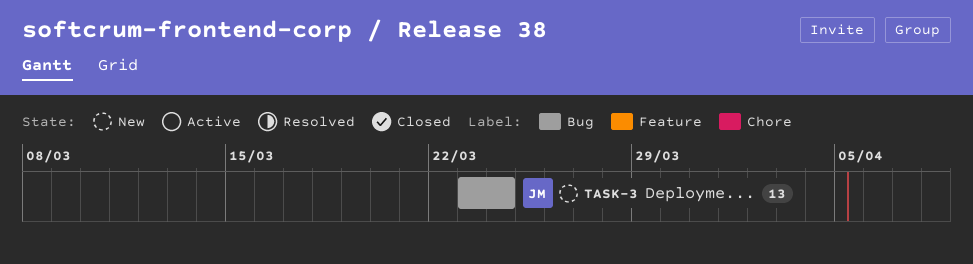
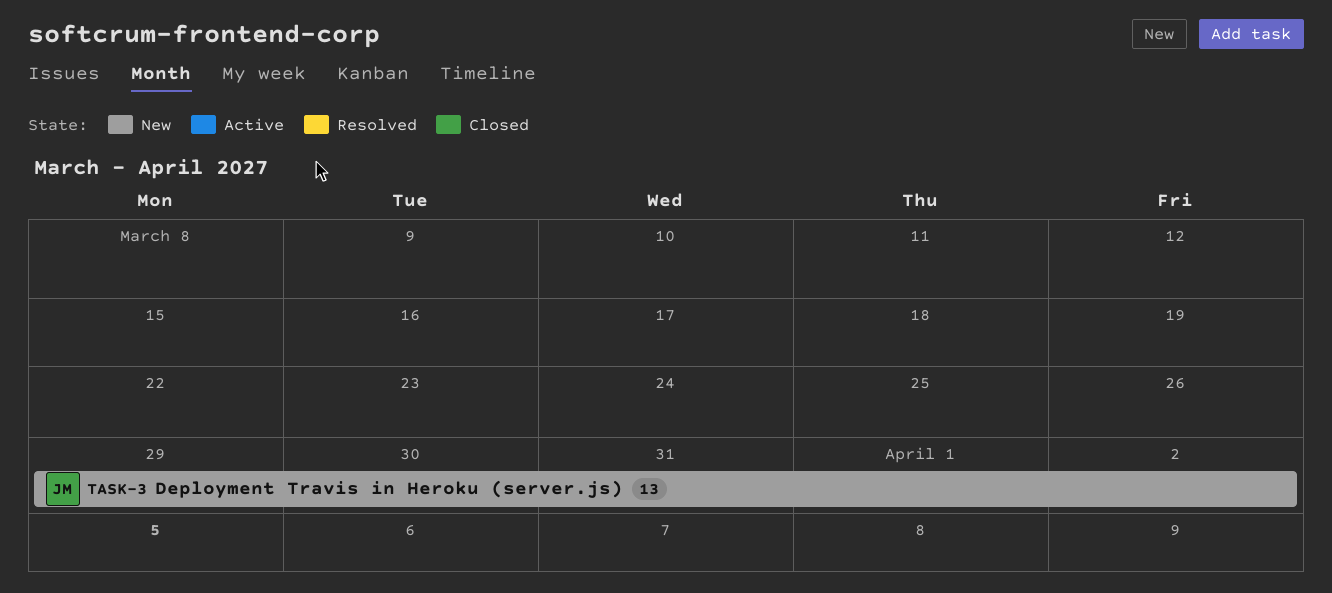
TASK-3, start: Mar 23 -> Mar 29
TASK-3, due: Mar 24 -> Apr 2

